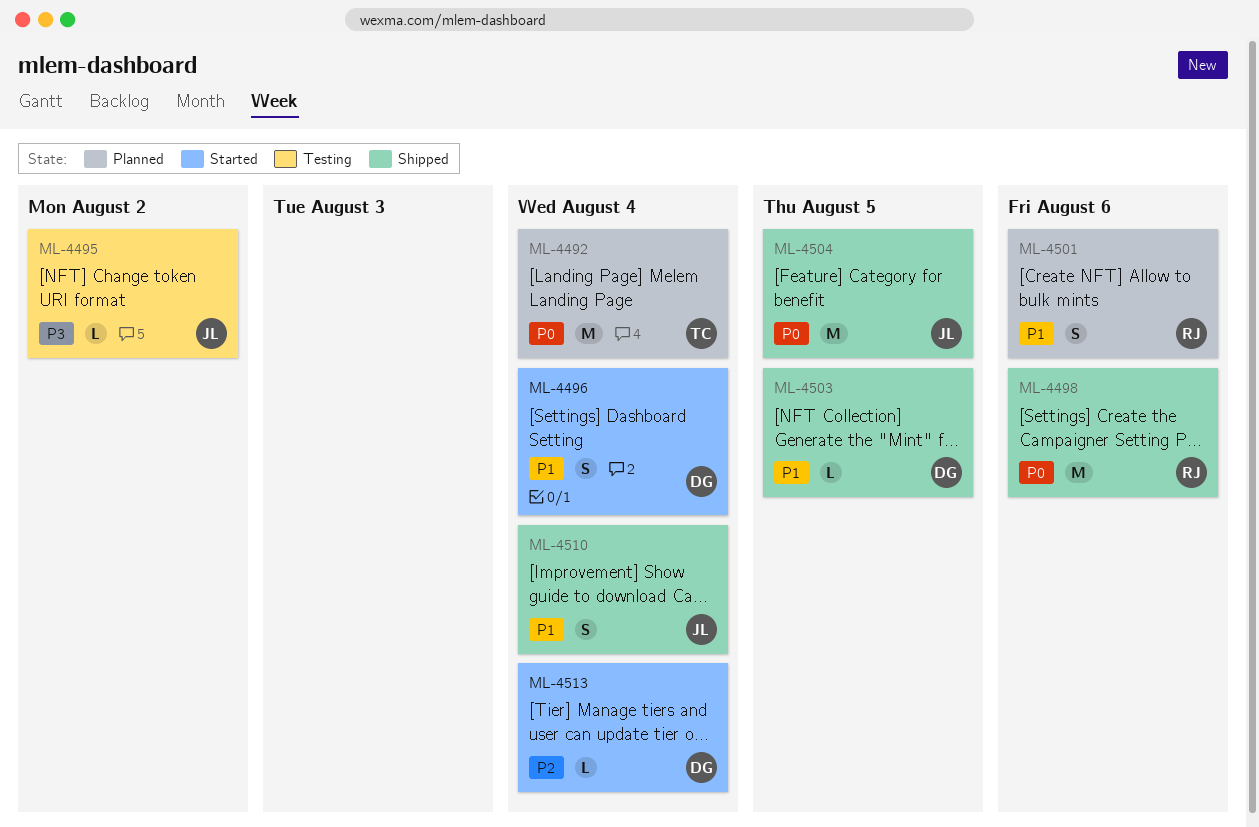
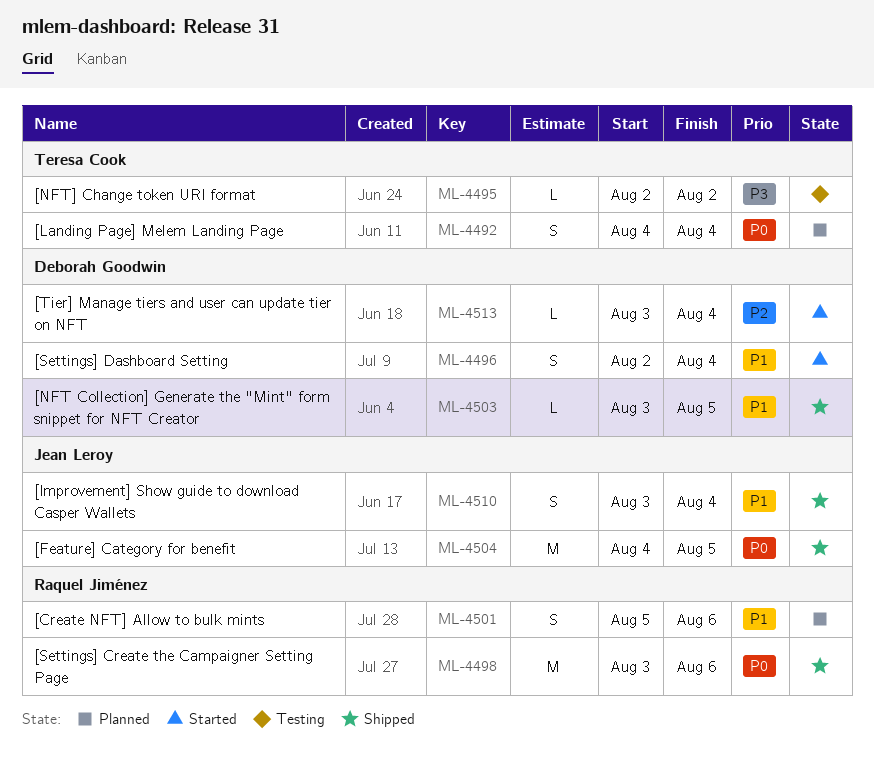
ML-4492, estimate: M -> S
ML-4495, owner: Jean Leroy -> Teresa Cook

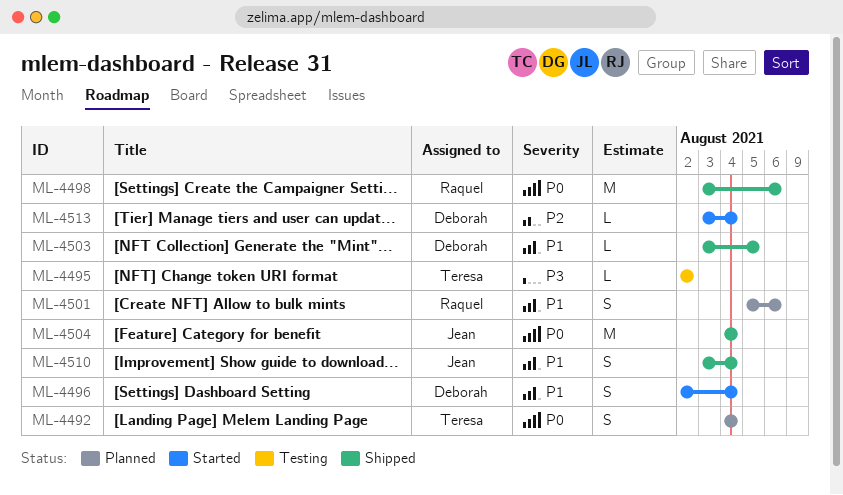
ML-4504, due: Aug 5 -> Aug 4

